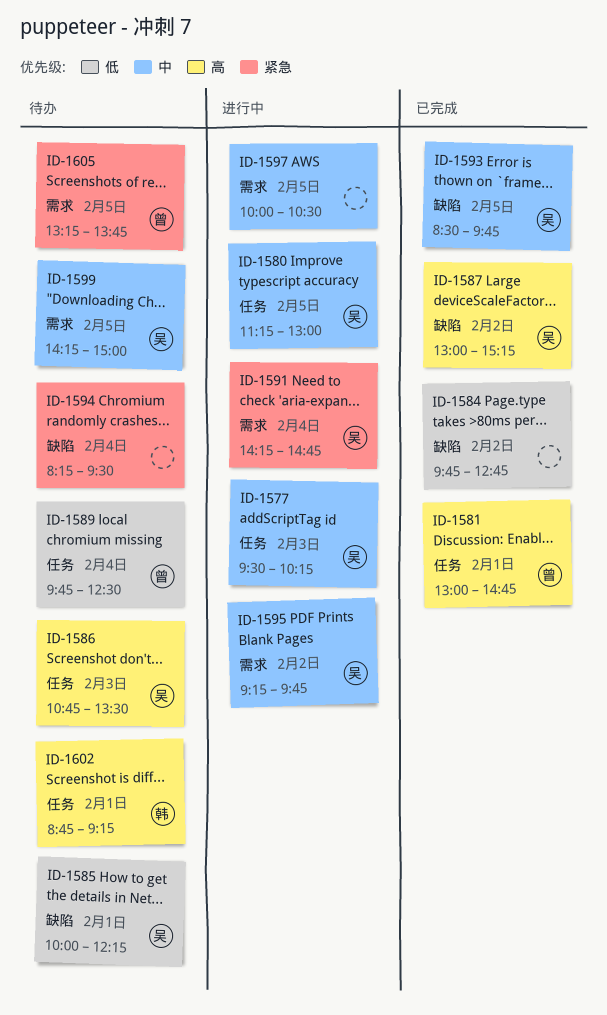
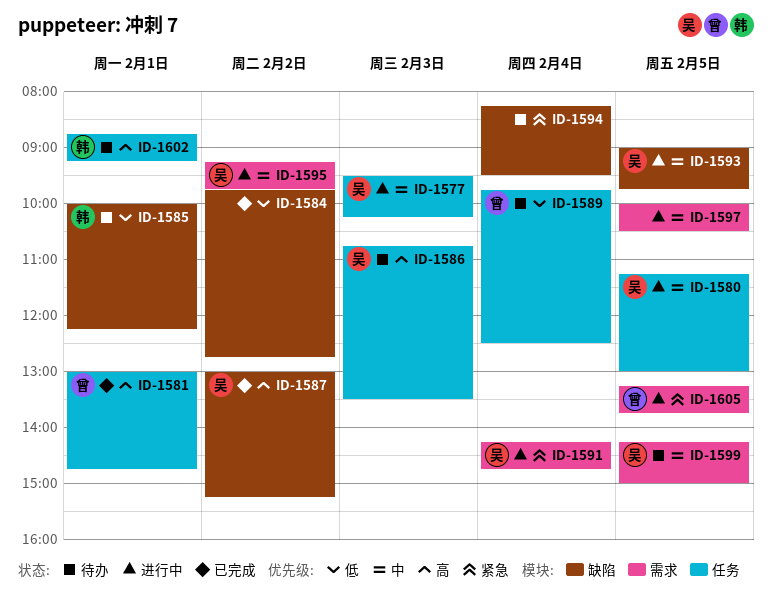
ID-1585, owner: 吴 -> 韩
ID-1593, status: 已完成 -> 进行中
ID-1593, begins: 08:30 -> 09:00
ID-1605, status: 待办 -> 进行中

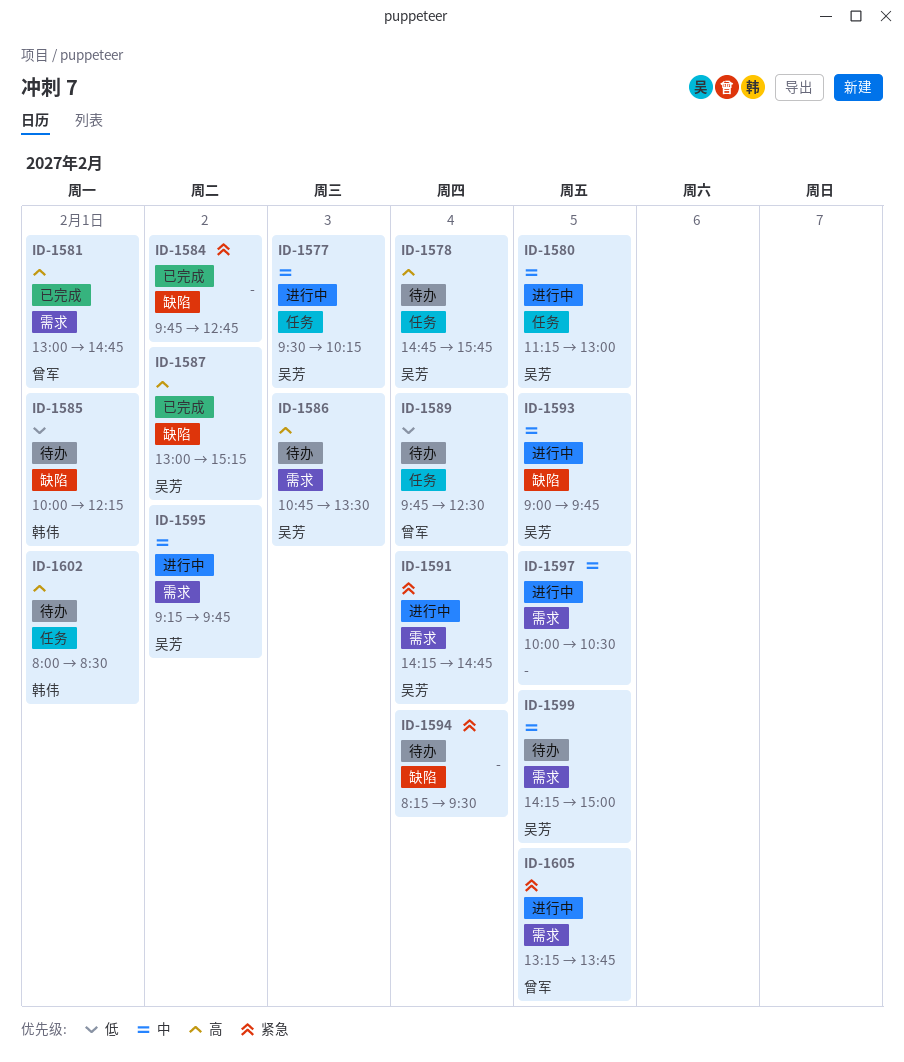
ID-1578: none -> present
ID-1581, label: 任务 -> 需求
ID-1584, priority: 低 -> 紧急
ID-1586, label: 任务 -> 需求
ID-1602, begins: 08:45 -> 08:00
ID-1602, ends: 09:15 -> 08:30

